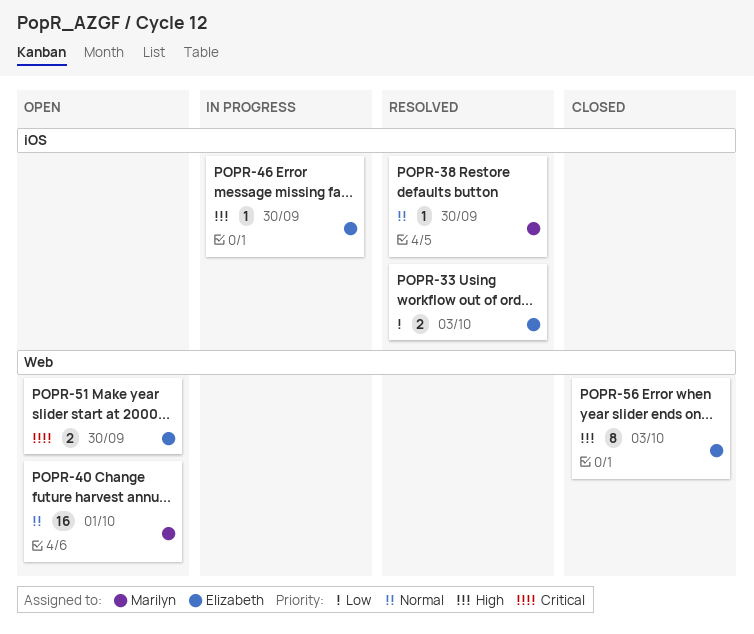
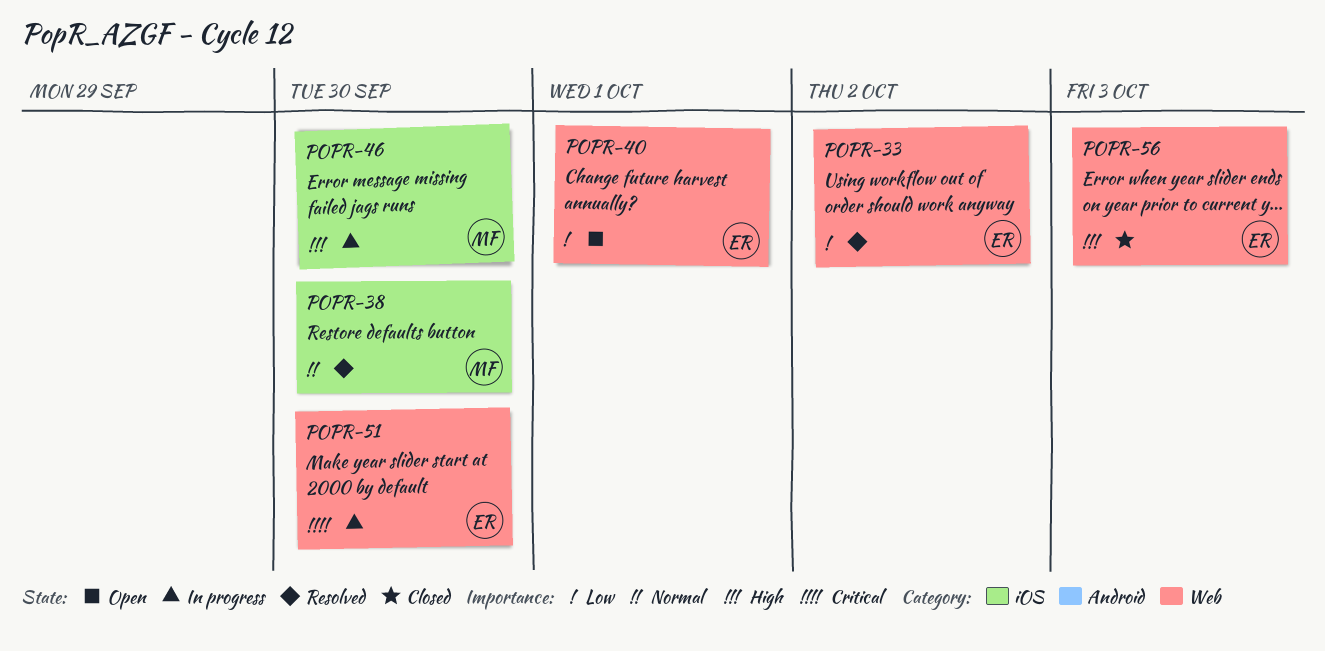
POPR-33, label: iOS -> Web
POPR-33, due: Oct 3 -> Oct 2
POPR-40, owner: Marilyn -> Elizabeth
POPR-40, priority: Normal -> Low
POPR-46, owner: Elizabeth -> Marilyn
POPR-51, status: Open -> In progress

